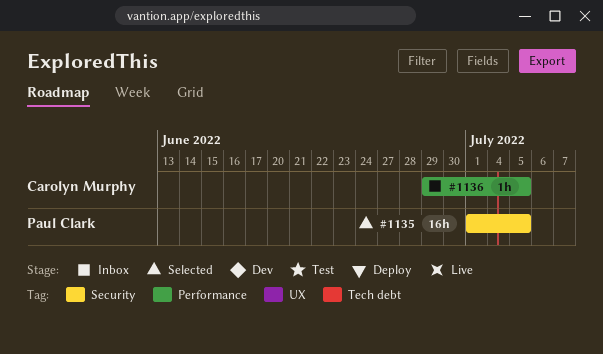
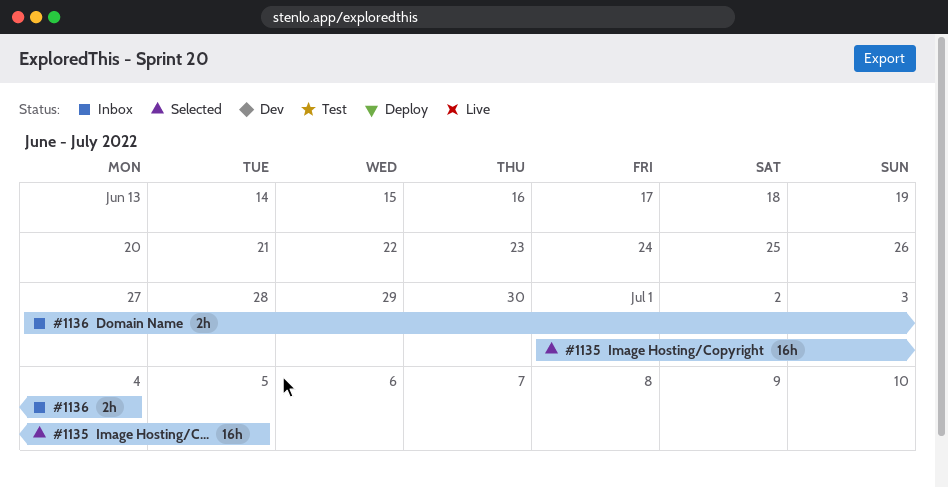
#1136, estimate: 1h -> 2h
#1136, start: Jun 29 -> Jun 27
#1136, due: Jul 5 -> Jul 4

